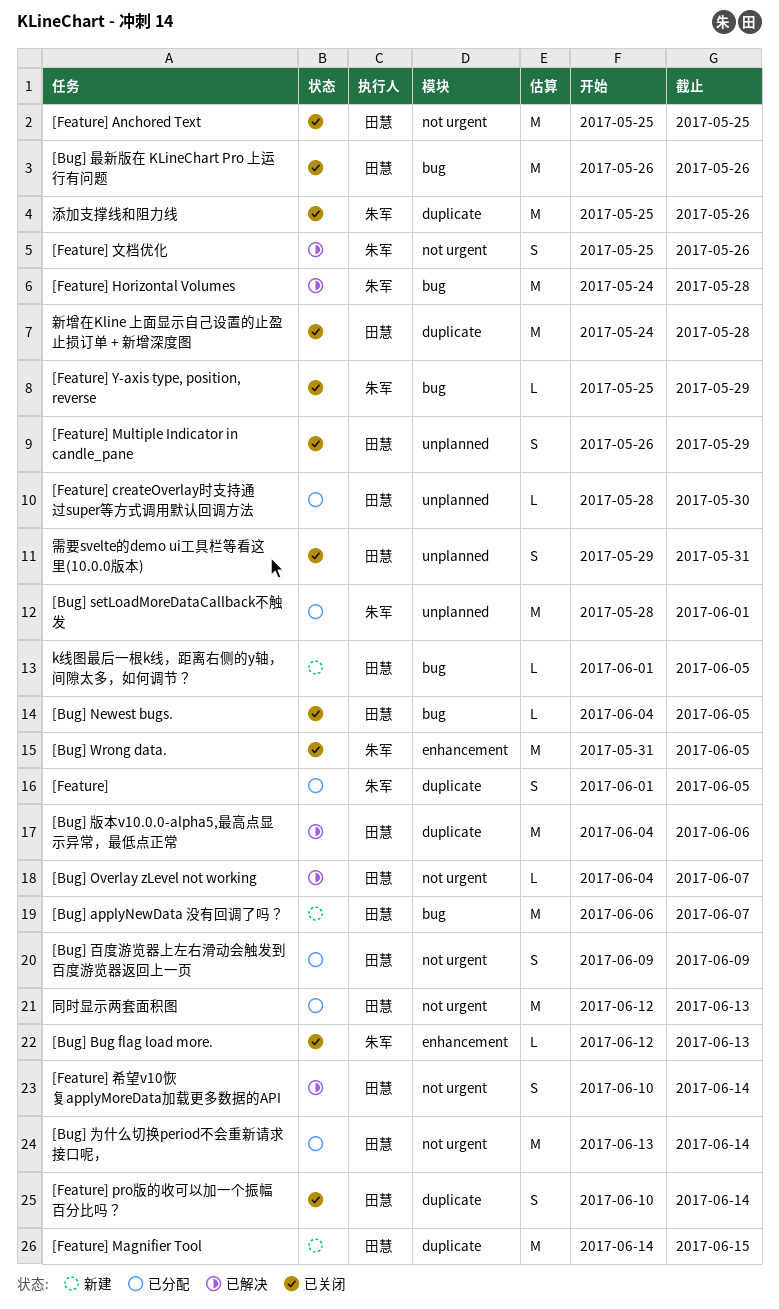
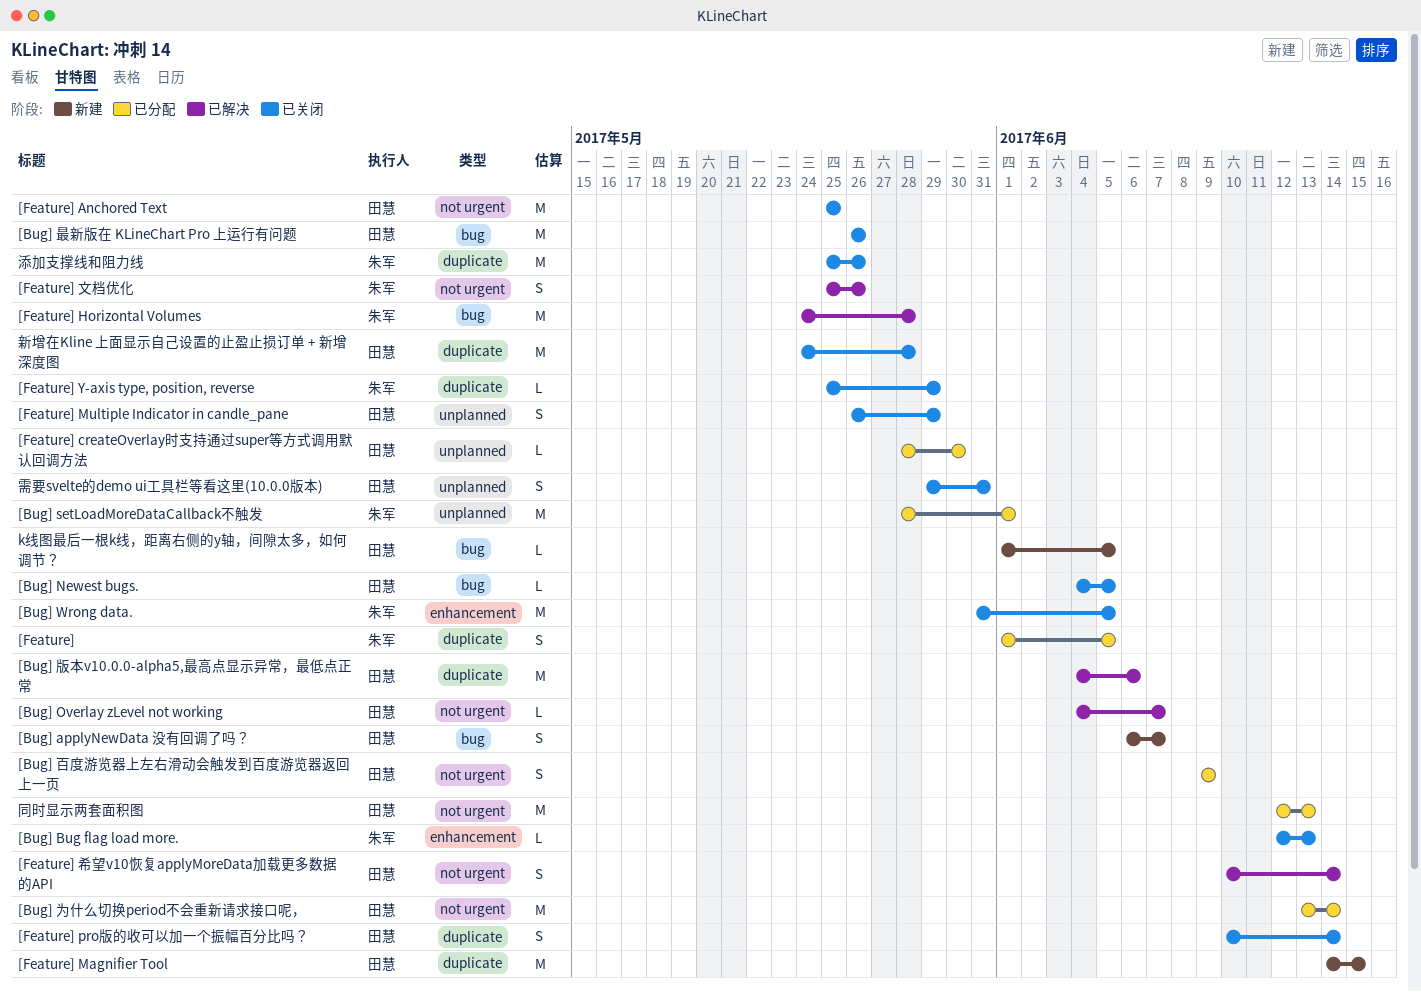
[Bug] applyNewData 没有回调了吗？, estimate: M -> S
[Feature] Y-axis type, position, reverse, label: bug -> duplicate

